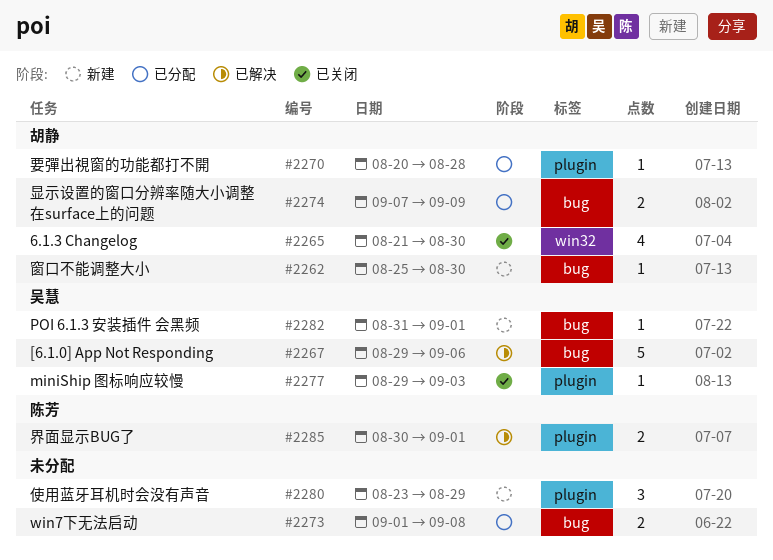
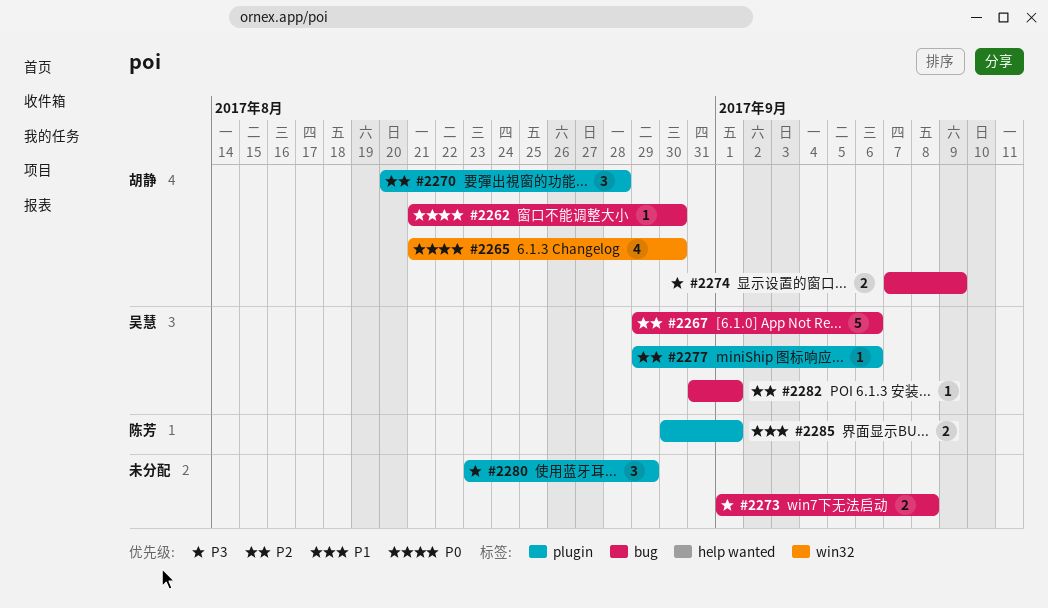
#2262, start: Aug 25 -> Aug 21
#2270, estimate: 1 -> 3
#2277, due: Sep 3 -> Sep 6

